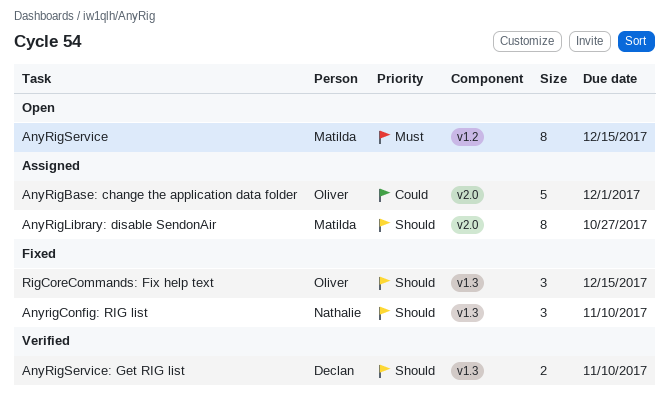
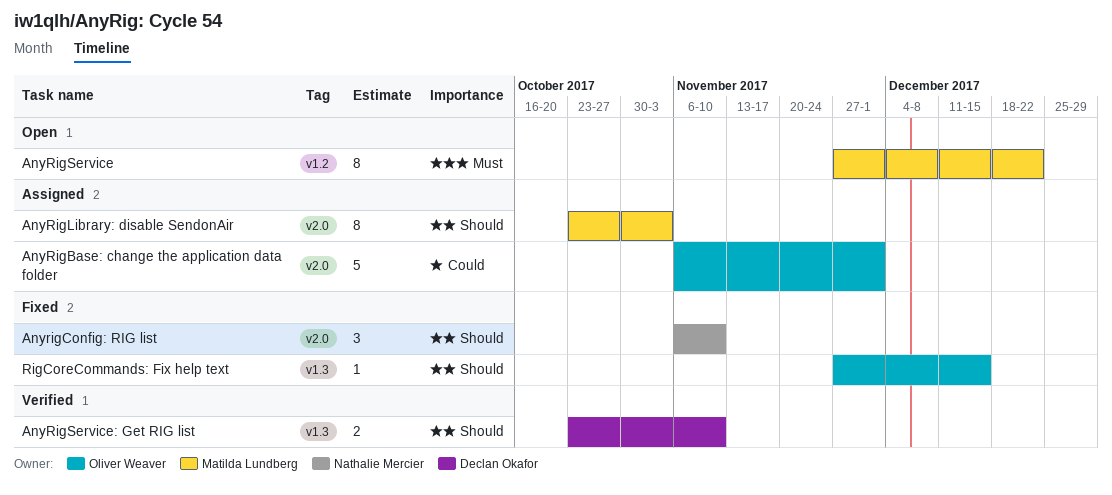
AnyrigConfig: RIG list, label: v1.3 -> v2.0
AnyRigLibrary: disable SendonAir, due: Oct 27 -> Nov 3
AnyRigService, due: Dec 15 -> Dec 22
RigCoreCommands: Fix help text, estimate: 3 -> 1

